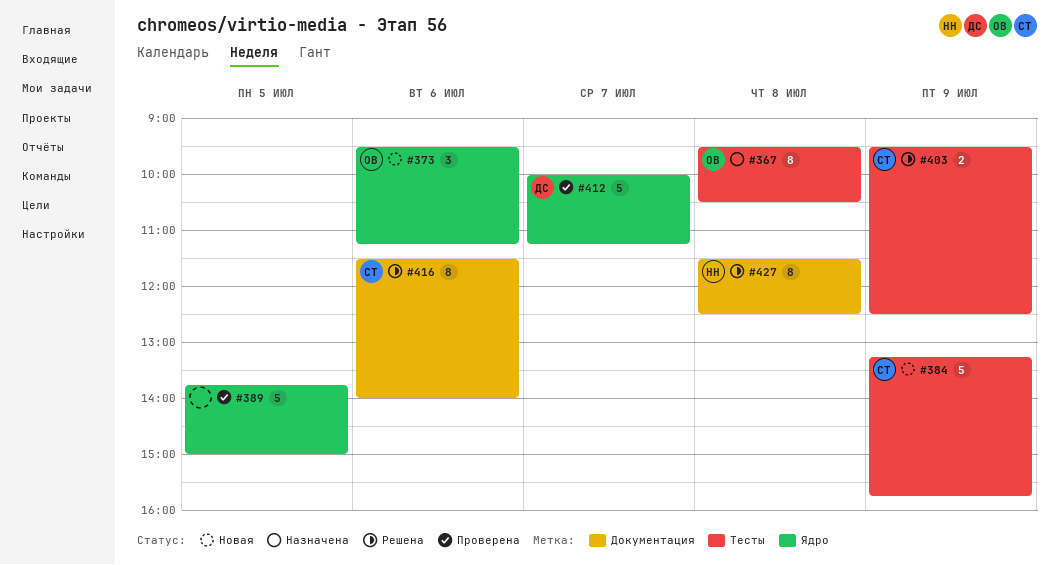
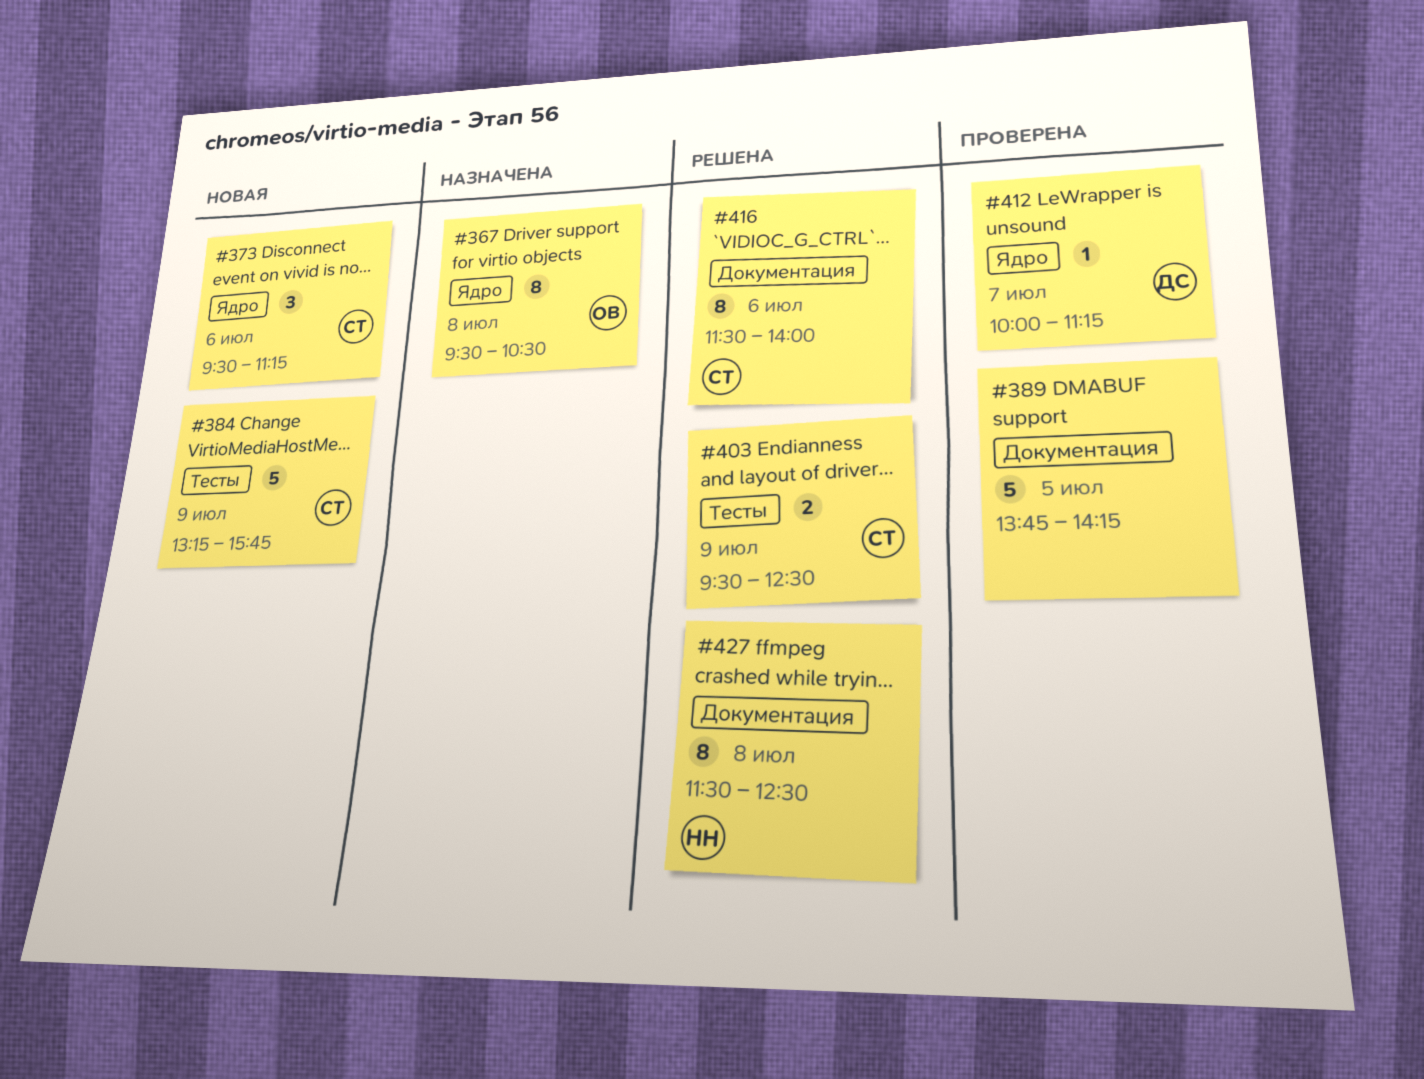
#367, label: Тесты -> Ядро
#373, owner: ОВ -> СТ
#389, label: Ядро -> Документация
#389, ends: 15:00 -> 14:15
#412, estimate: 5 -> 1

